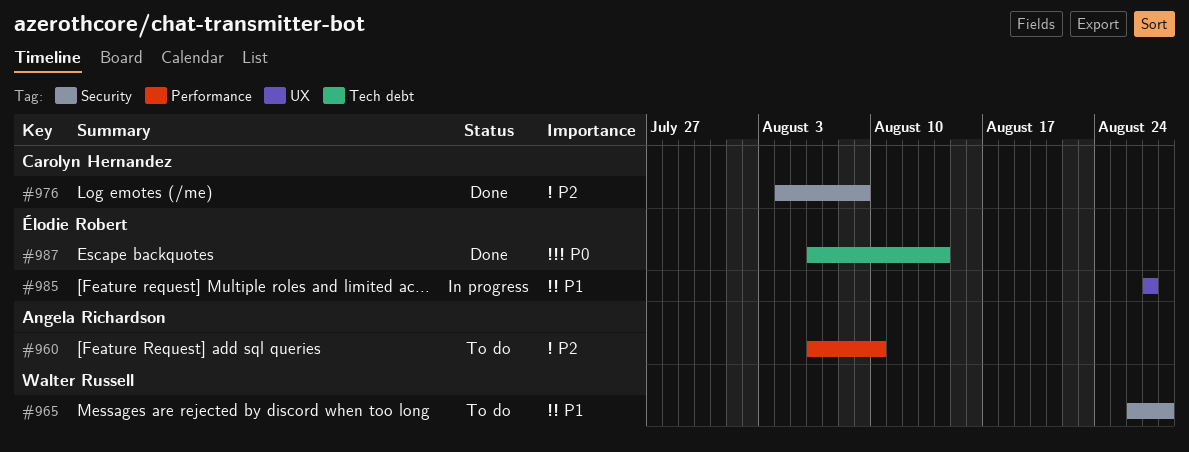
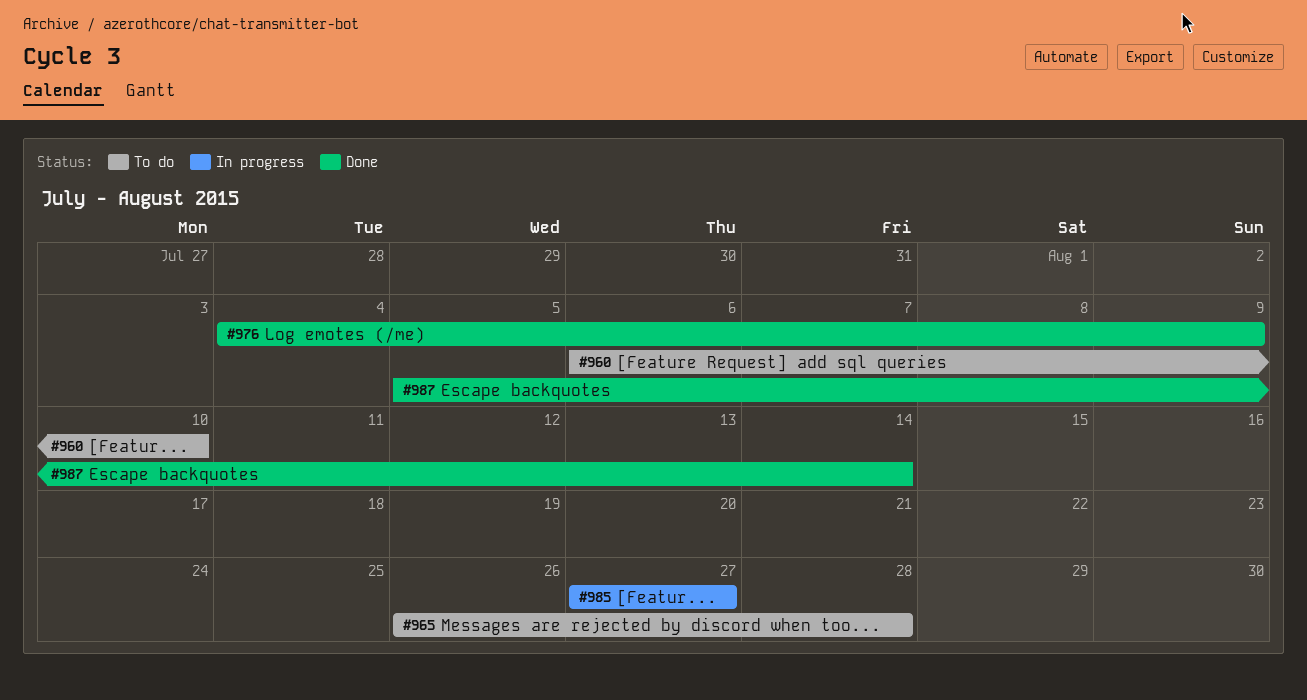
#987, start: Aug 6 -> Aug 5

